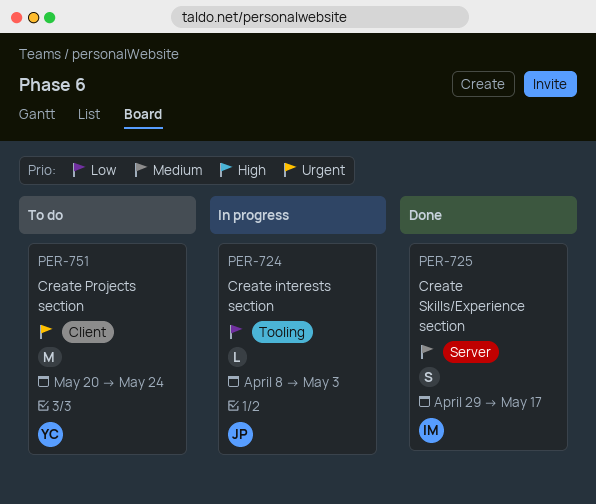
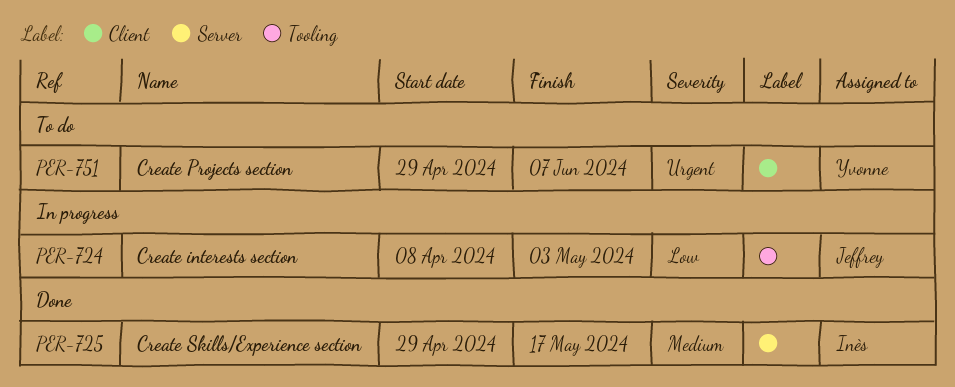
PER-751, start: May 20 -> Apr 29
PER-751, due: May 24 -> Jun 7

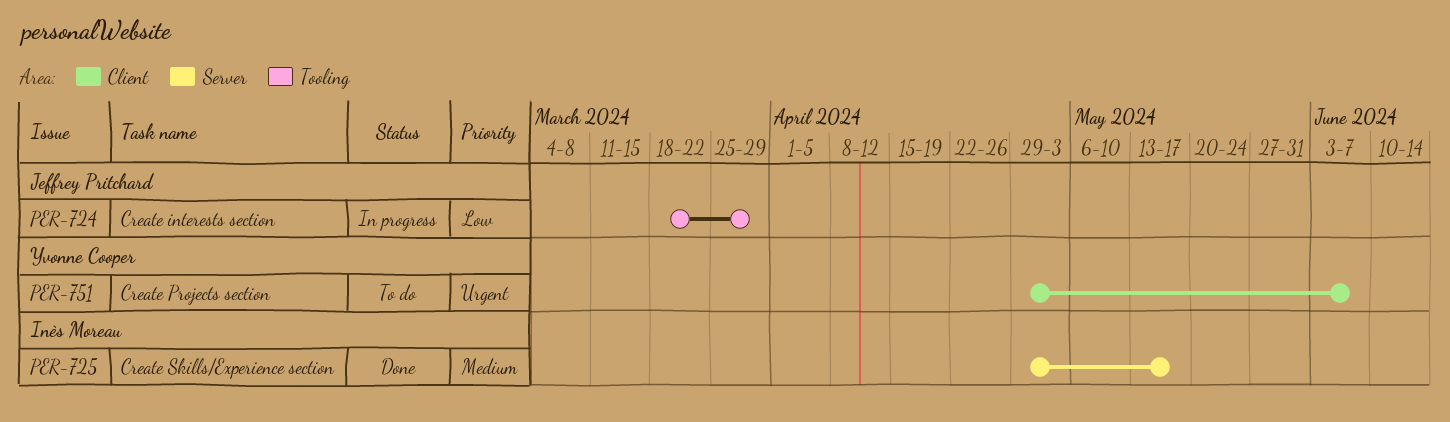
PER-724, start: Apr 8 -> Mar 18
PER-724, due: May 3 -> Mar 29

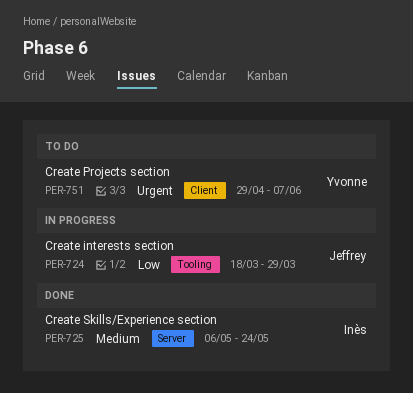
PER-725, start: Apr 29 -> May 6
PER-725, due: May 17 -> May 24

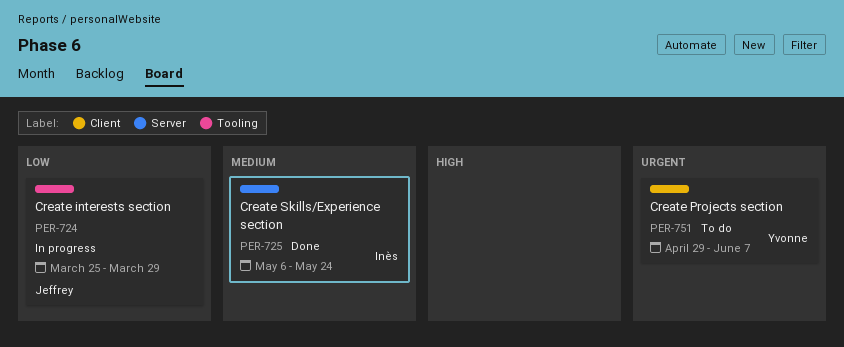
PER-724, start: Mar 18 -> Mar 25

